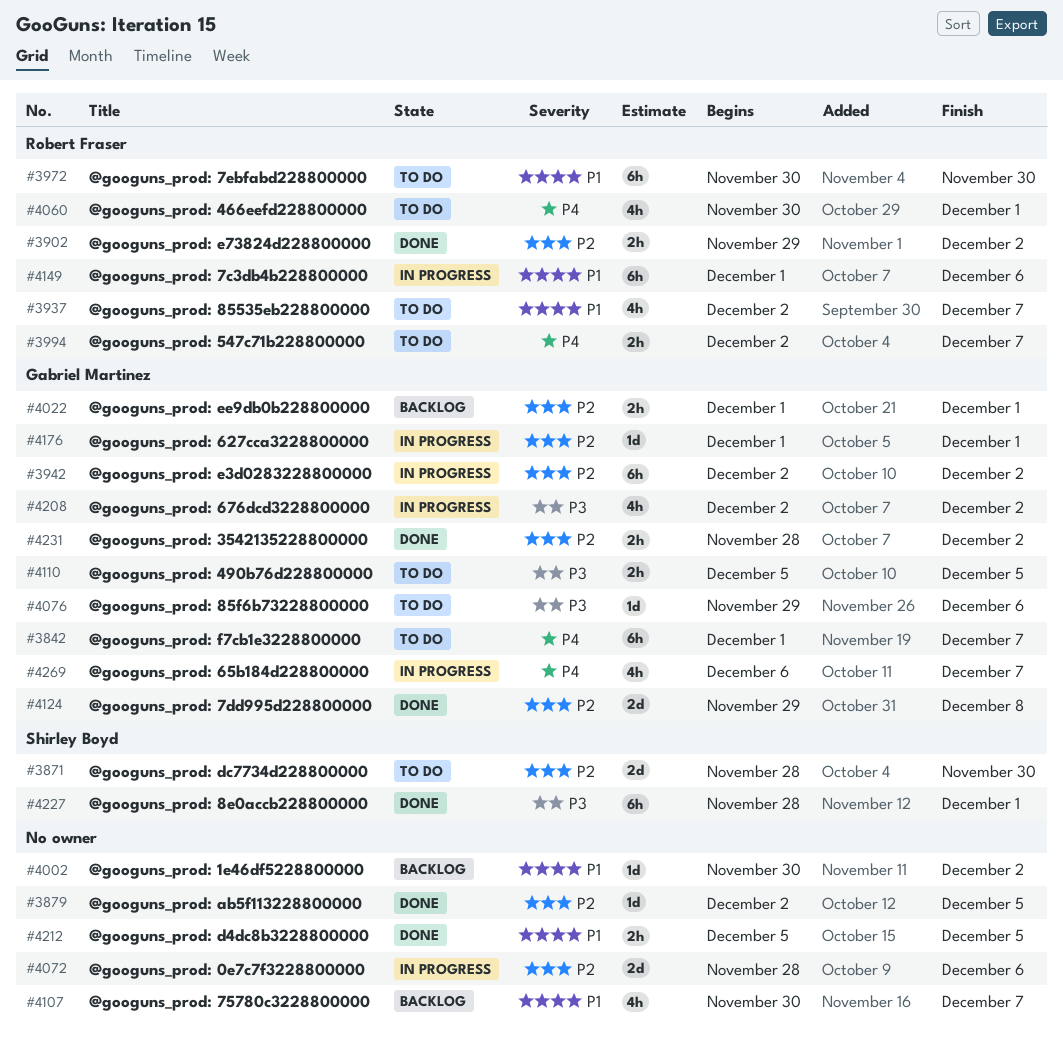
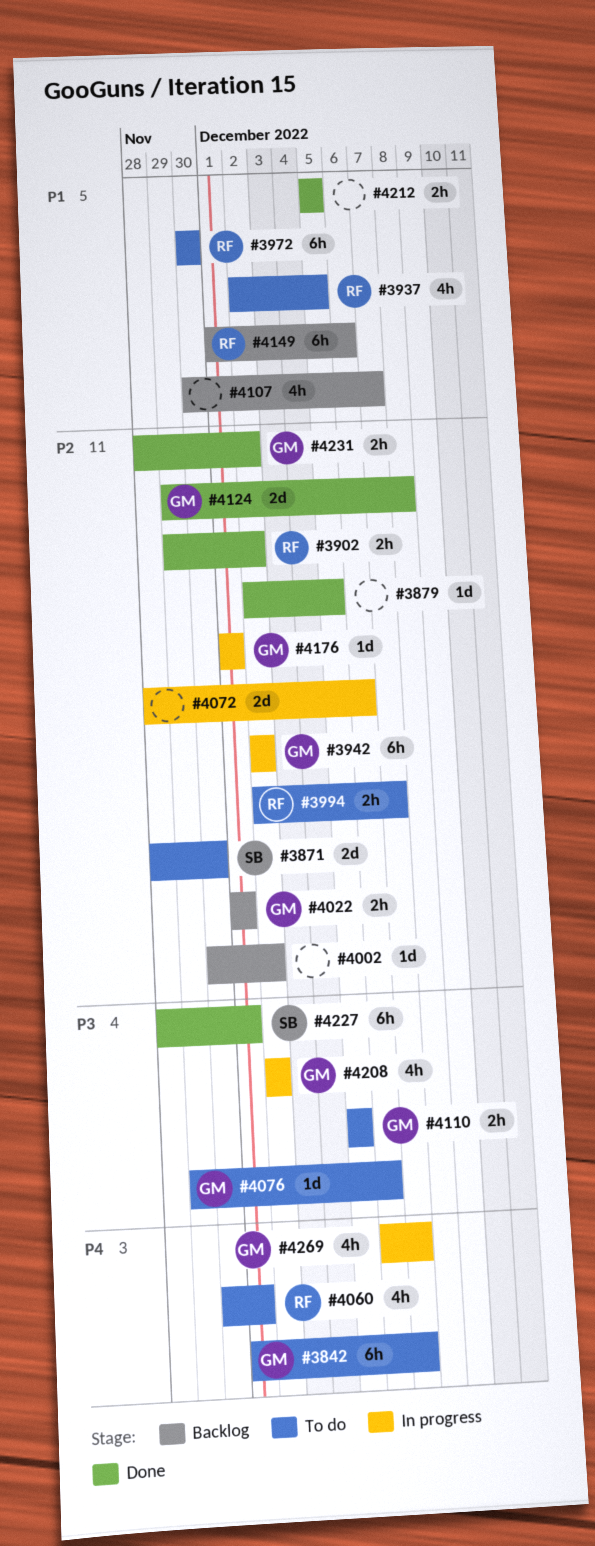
#3937, due: Dec 7 -> Dec 5
#3994, priority: P4 -> P2
#4002, priority: P1 -> P2
#4149, status: In progress -> Backlog

